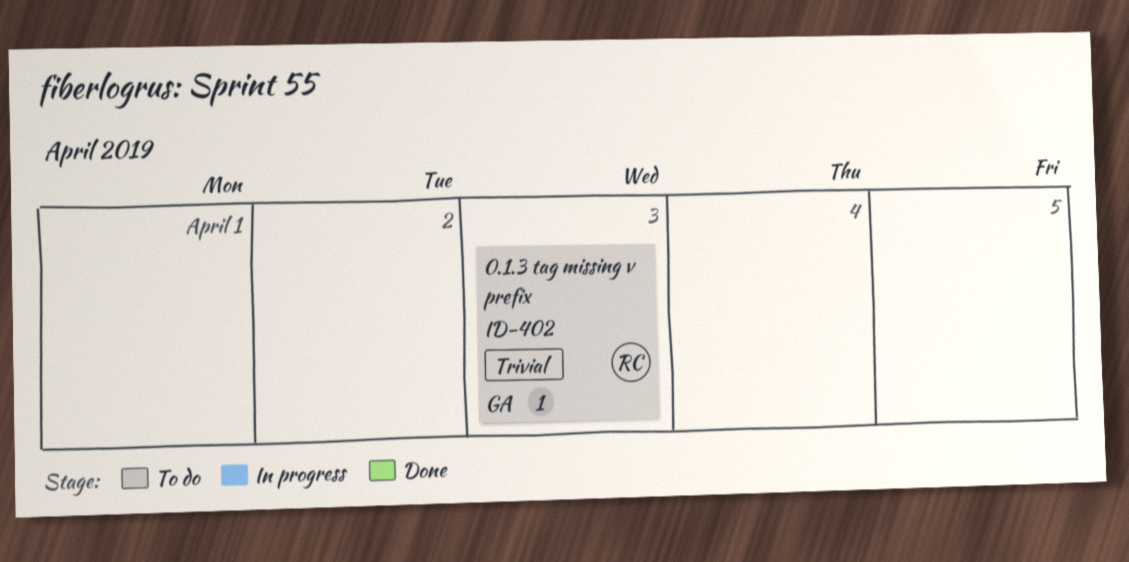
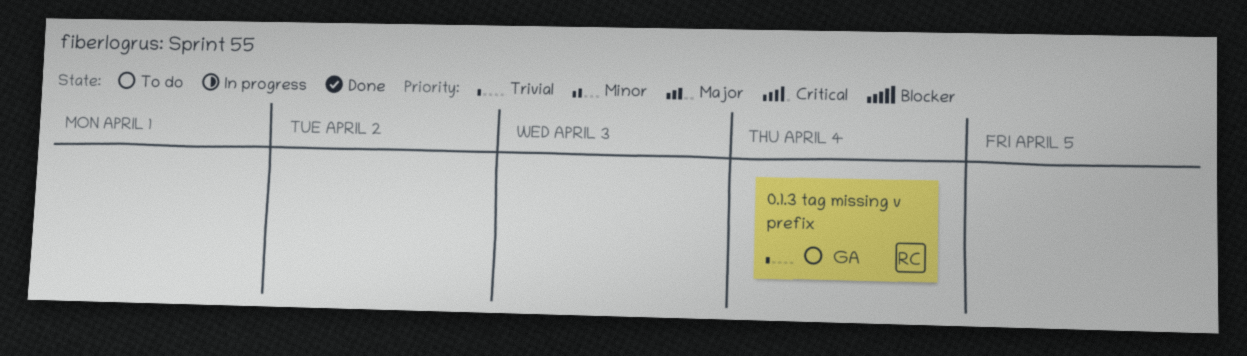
0.1.3 tag missing v prefix, due: Apr 3 -> Apr 4

